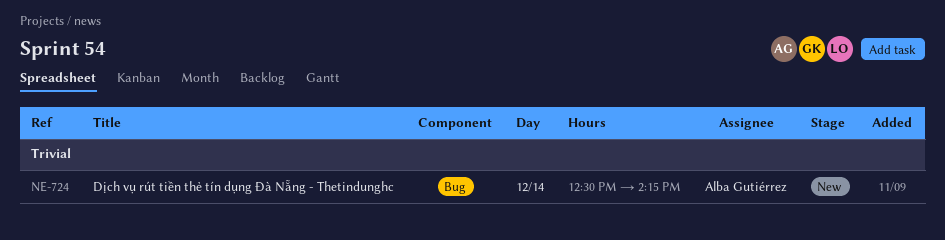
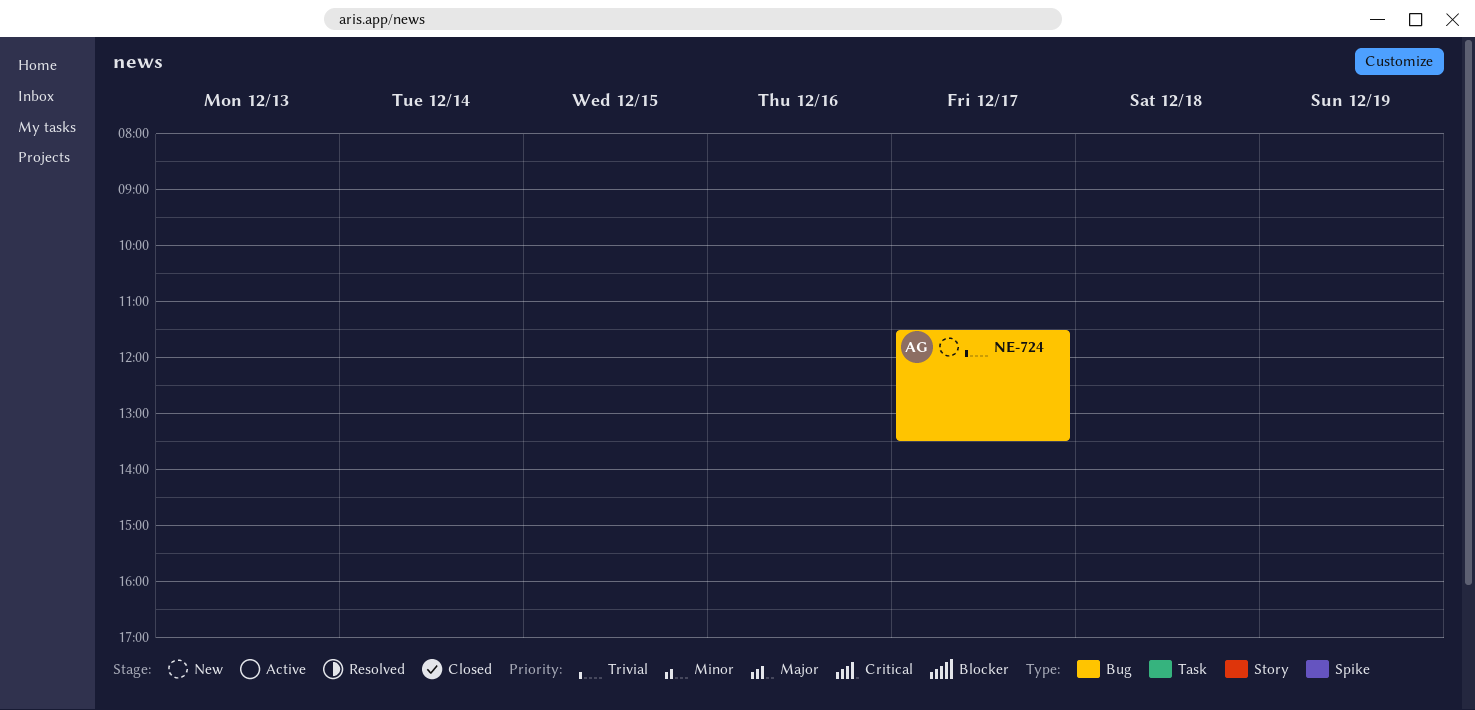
NE-724, day: Dec 14 -> Dec 17
NE-724, begins: 12:30 -> 11:30
NE-724, ends: 14:15 -> 13:30

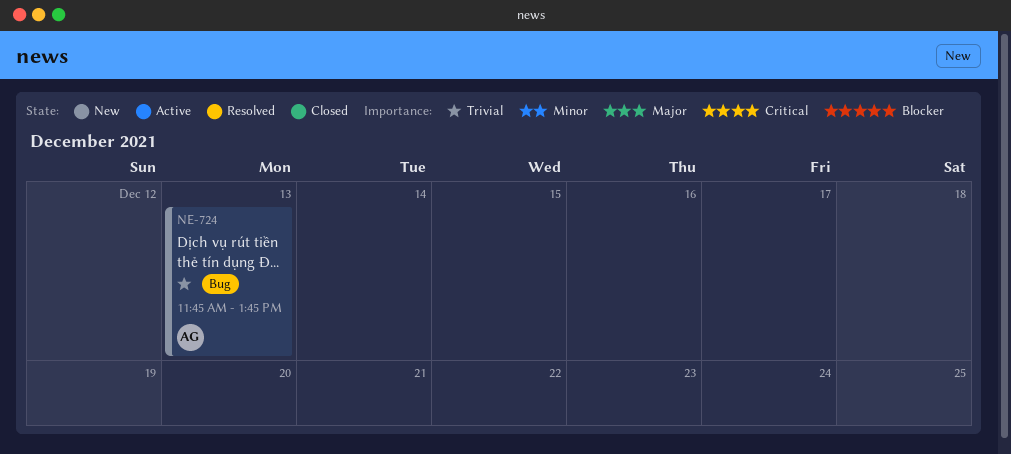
NE-724, day: Dec 17 -> Dec 13
NE-724, begins: 11:30 -> 11:45
NE-724, ends: 13:30 -> 13:45

